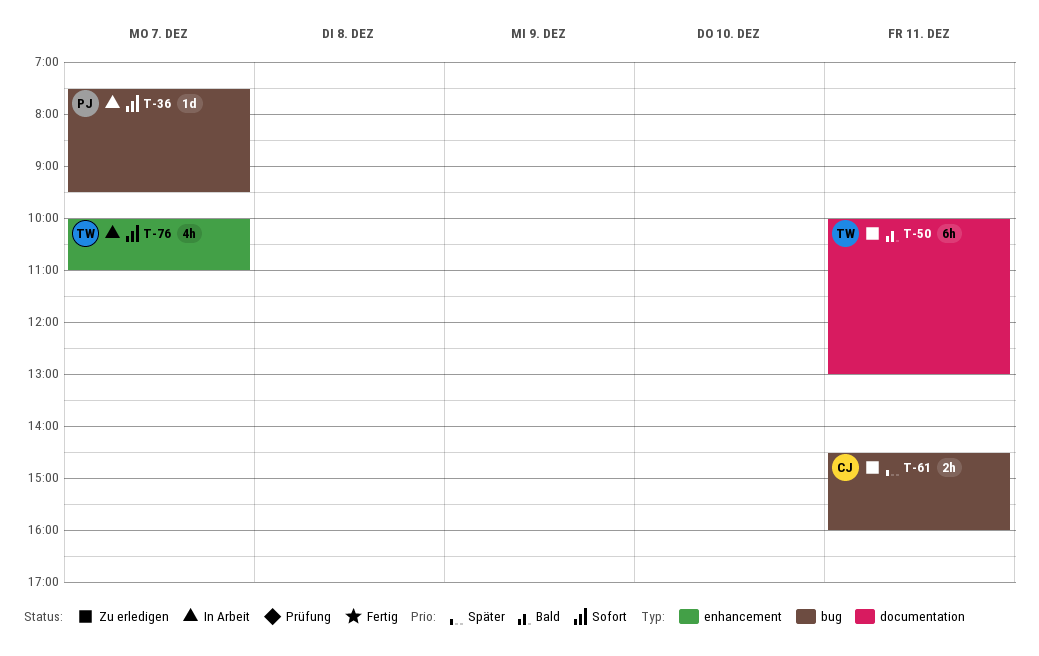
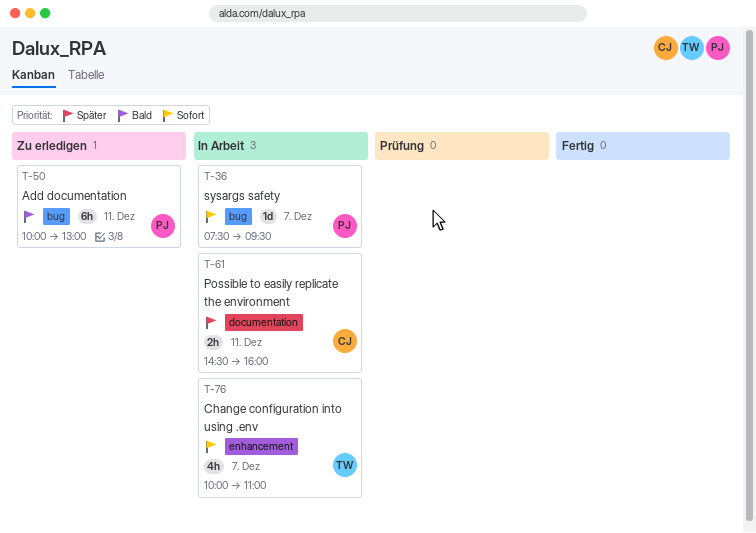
T-50, owner: TW -> PJ
T-50, label: documentation -> bug
T-61, status: Zu erledigen -> In Arbeit
T-61, label: bug -> documentation

